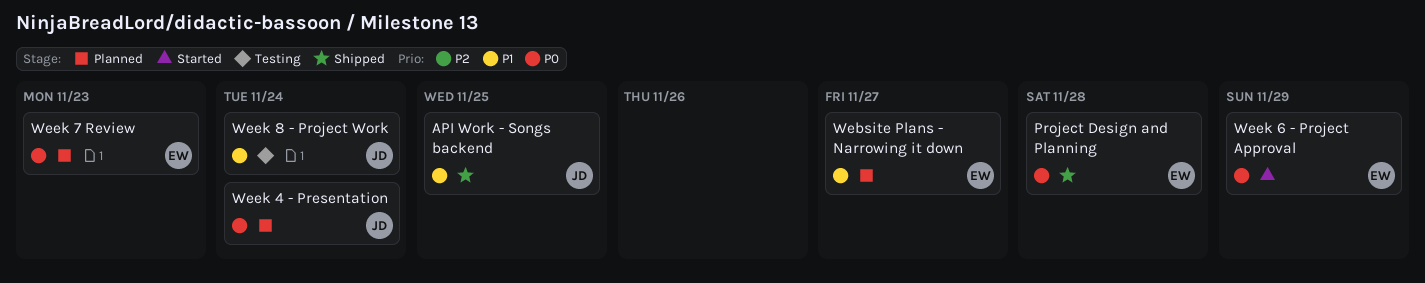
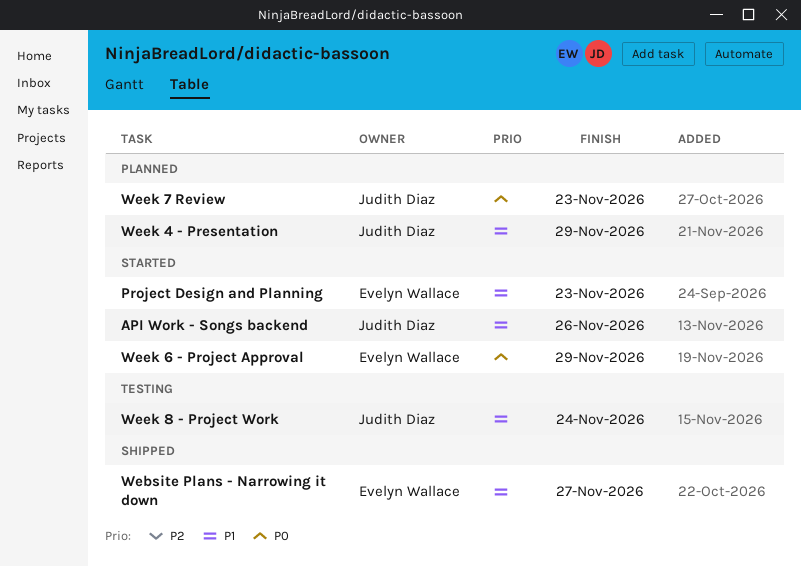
API Work - Songs backend, status: Shipped -> Started
API Work - Songs backend, due: Nov 25 -> Nov 26
Project Design and Planning, status: Shipped -> Started
Project Design and Planning, priority: P0 -> P1
Project Design and Planning, due: Nov 28 -> Nov 23
Website Plans - Narrowing it down, status: Planned -> Shipped
Week 4 - Presentation, priority: P0 -> P1
Week 4 - Presentation, due: Nov 24 -> Nov 29
Week 7 Review, owner: Evelyn Wallace -> Judith Diaz

